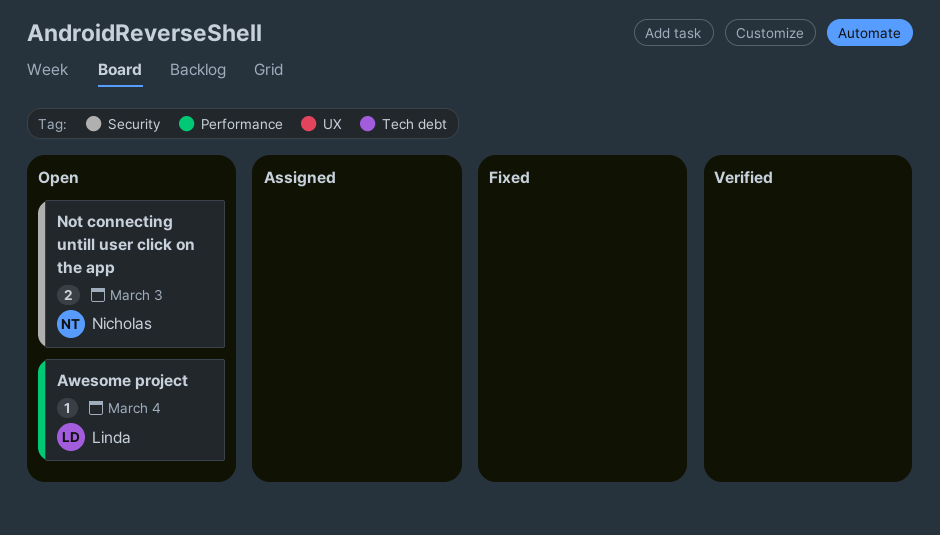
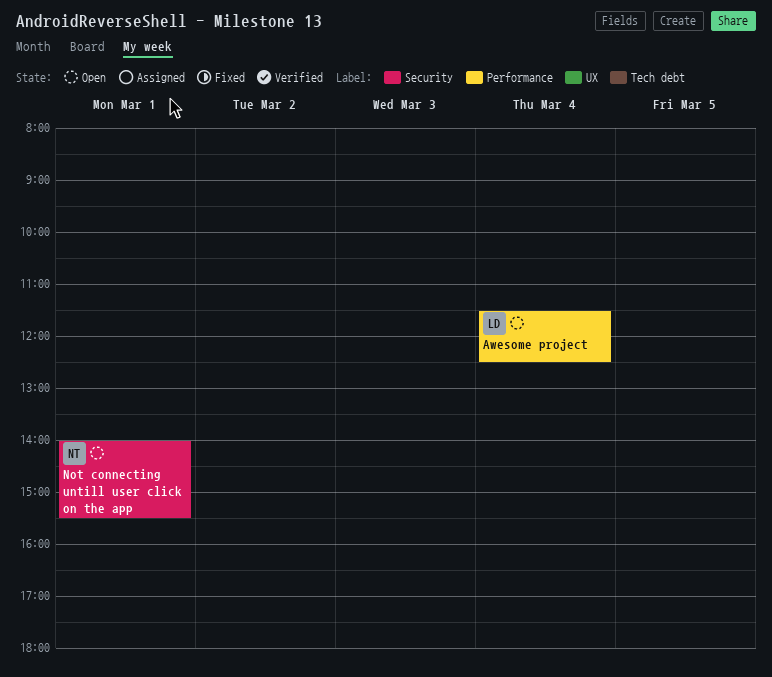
Not connecting untill user click on the app, day: Mar 3 -> Mar 1

